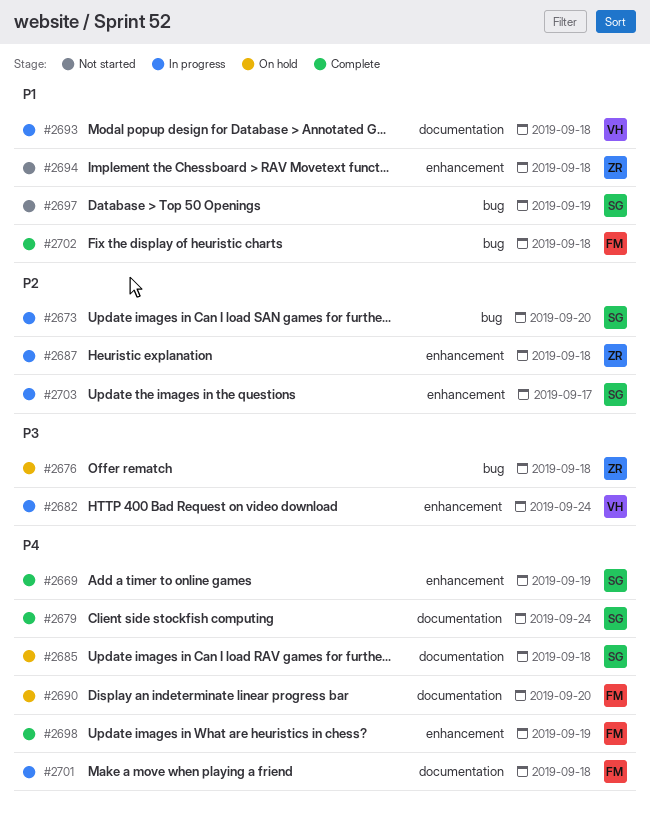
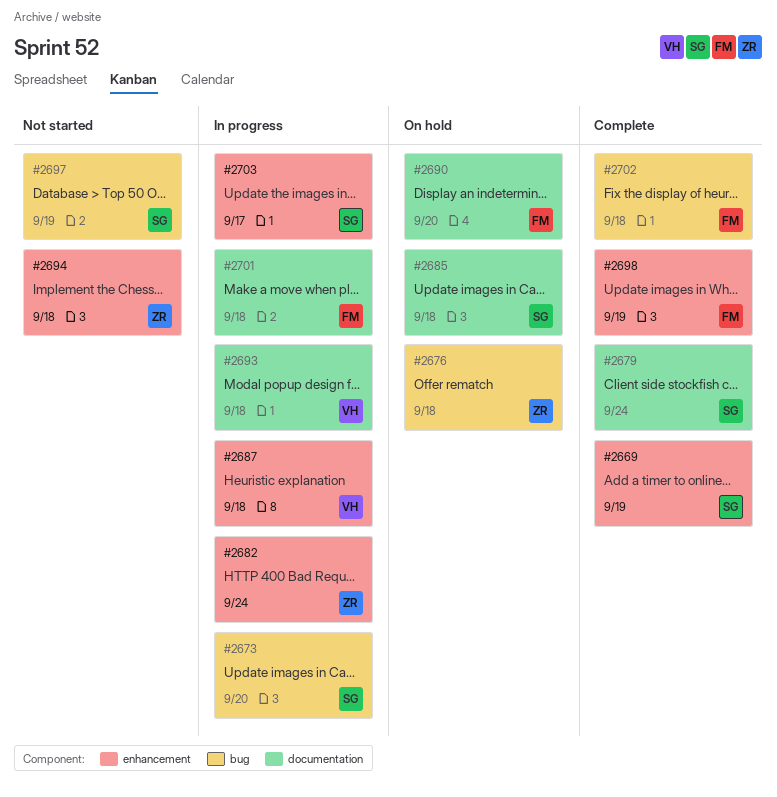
#2682, owner: VH -> ZR
#2687, owner: ZR -> VH

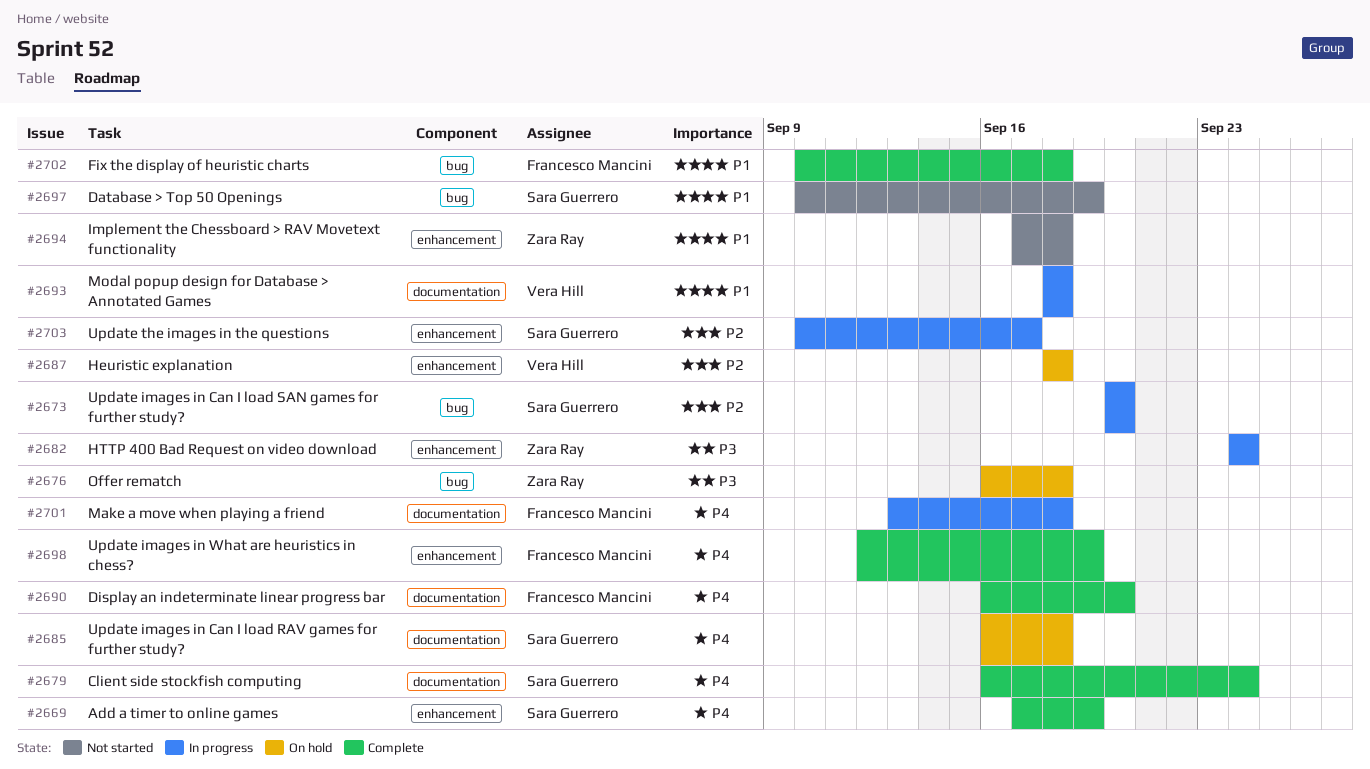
#2687, status: In progress -> On hold
#2690, status: On hold -> Complete

